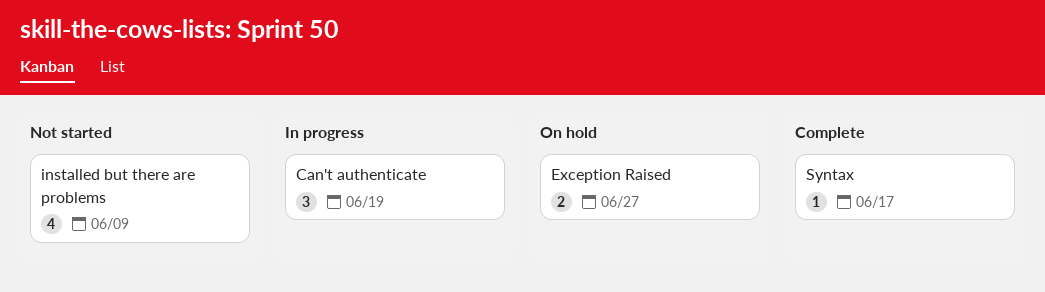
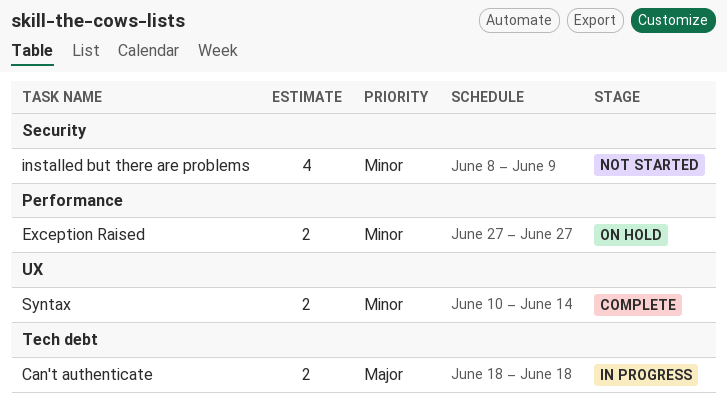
Can't authenticate, estimate: 3 -> 2
Can't authenticate, due: Jun 19 -> Jun 18
Syntax, estimate: 1 -> 2
Syntax, due: Jun 17 -> Jun 14

